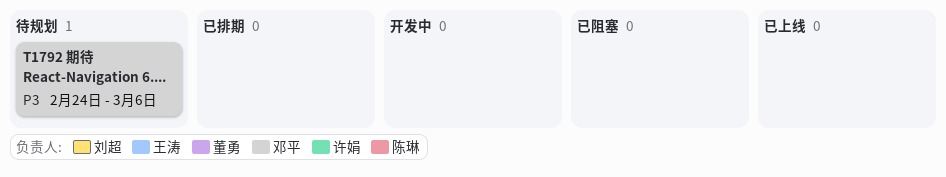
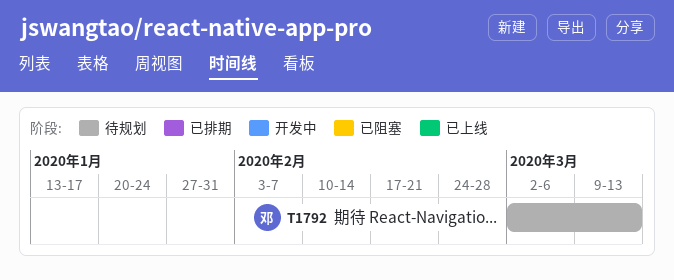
T1792, start: Feb 24 -> Mar 2
T1792, due: Mar 6 -> Mar 13

